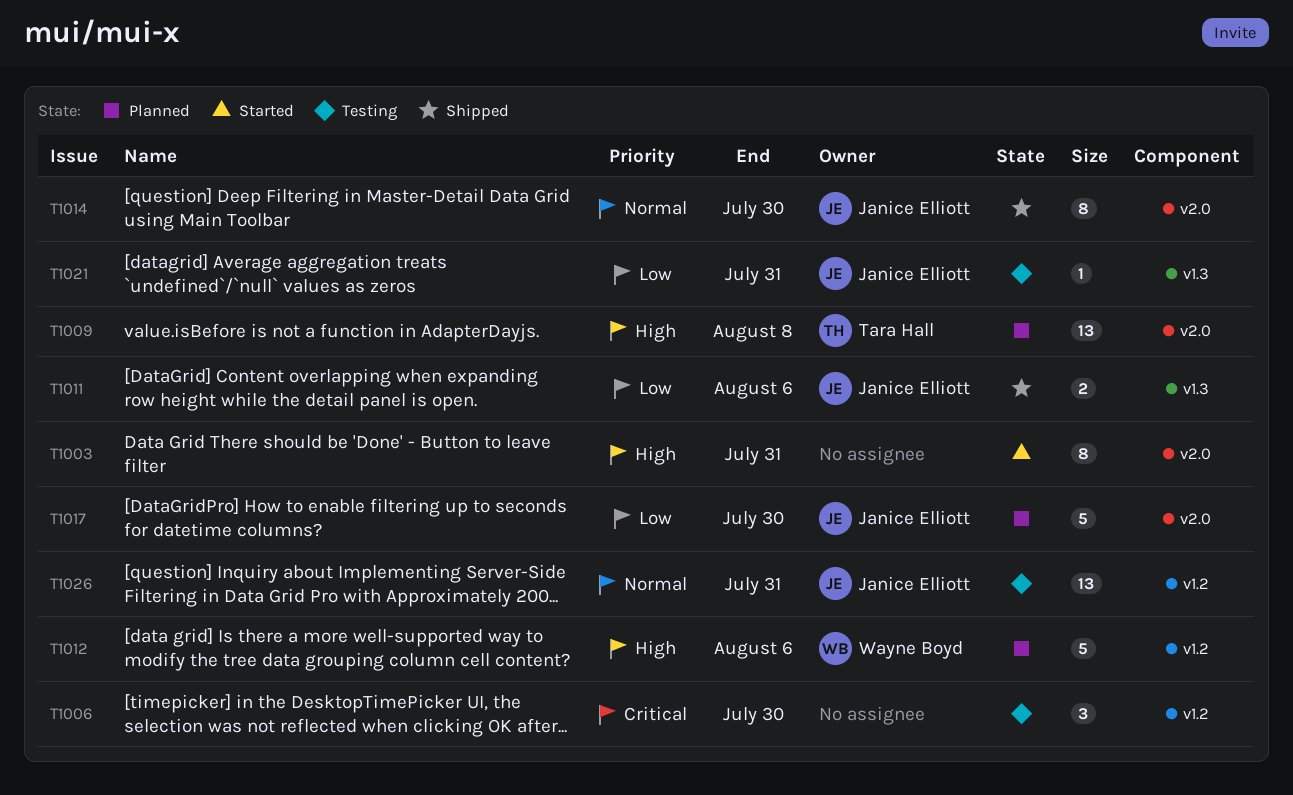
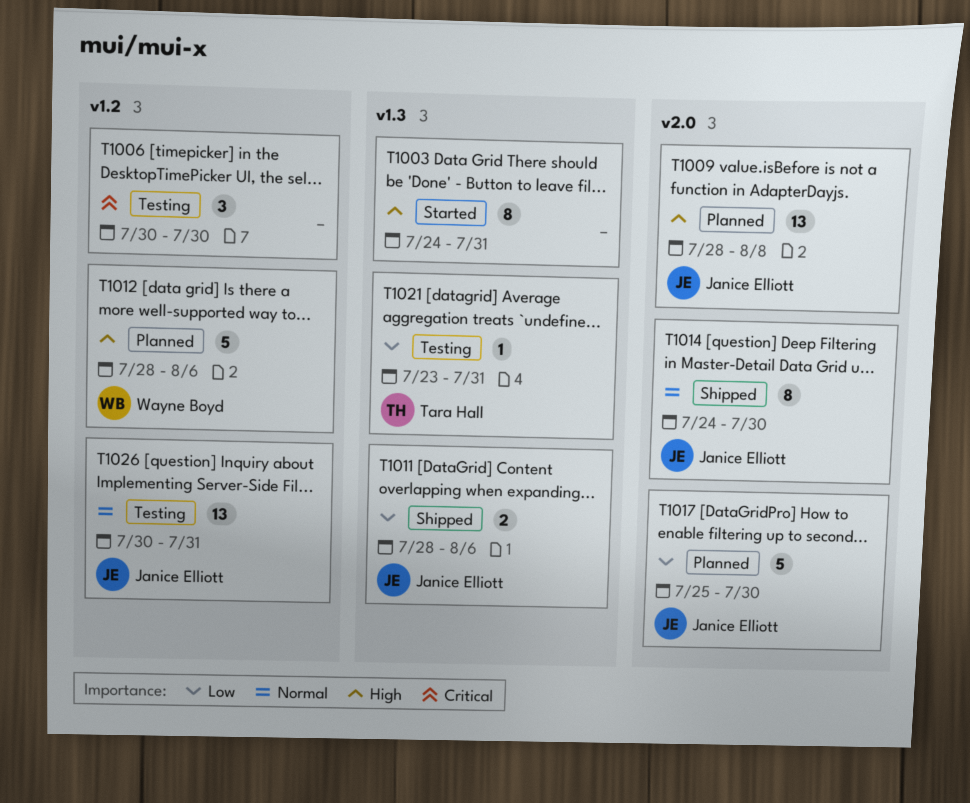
T1003, label: v2.0 -> v1.3
T1009, owner: Tara Hall -> Janice Elliott
T1021, owner: Janice Elliott -> Tara Hall

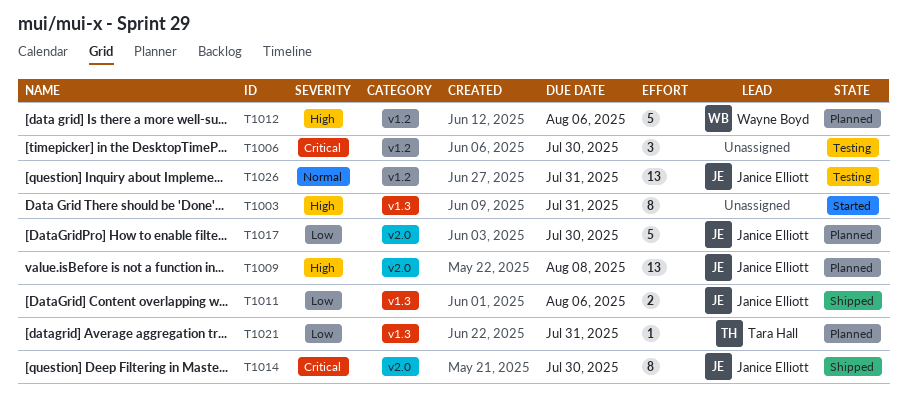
T1014, priority: Normal -> Critical
T1021, status: Testing -> Planned

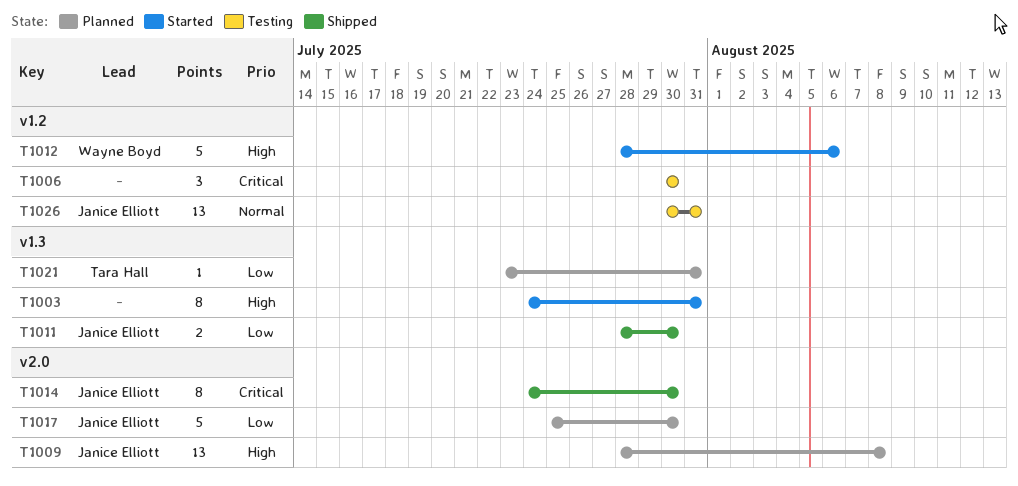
T1011, due: Aug 6 -> Jul 30
T1012, status: Planned -> Started

